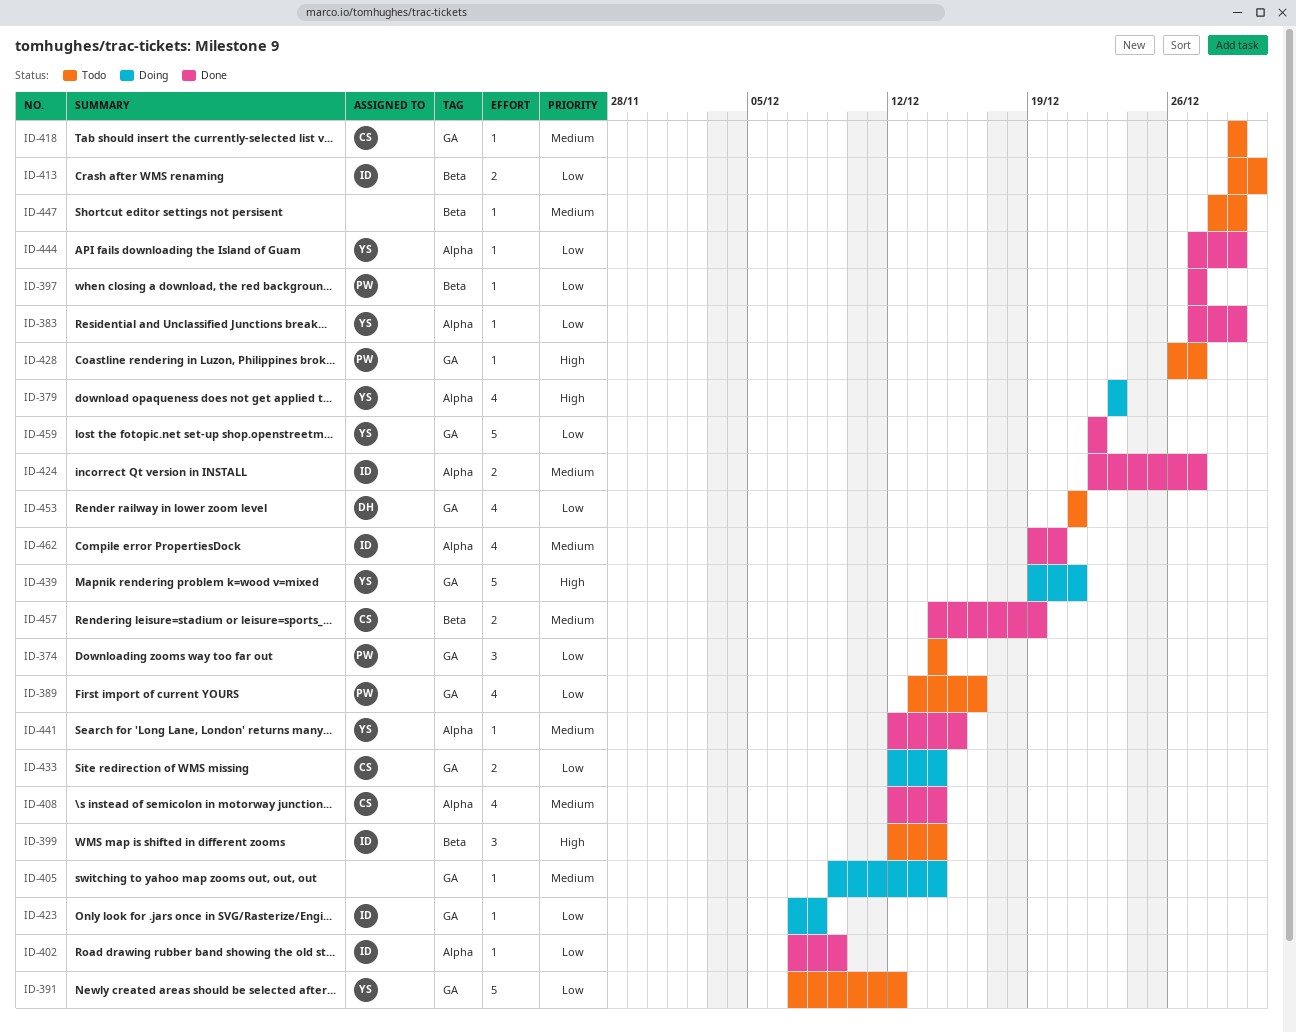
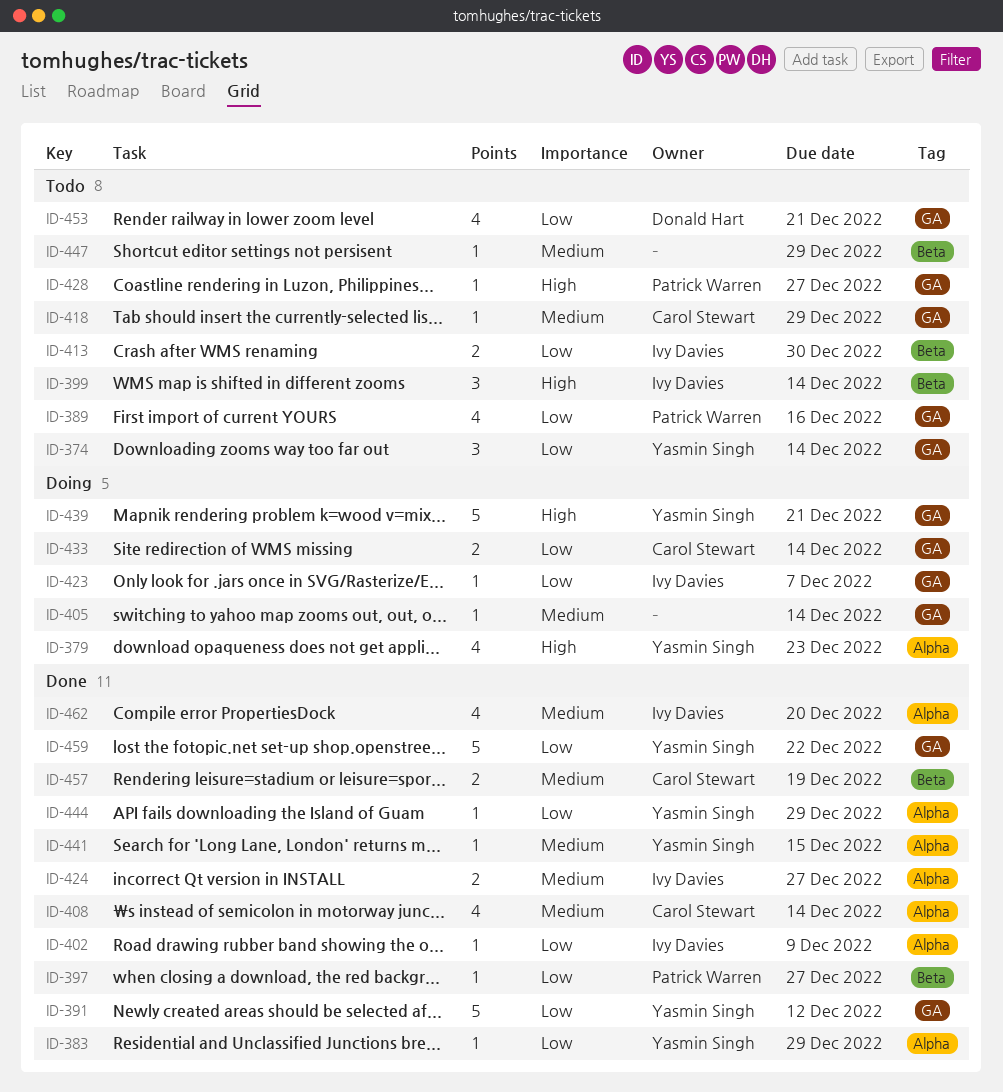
ID-374, owner: Patrick Warren -> Yasmin Singh
ID-391, status: Todo -> Done
ID-423, due: Dec 8 -> Dec 7

